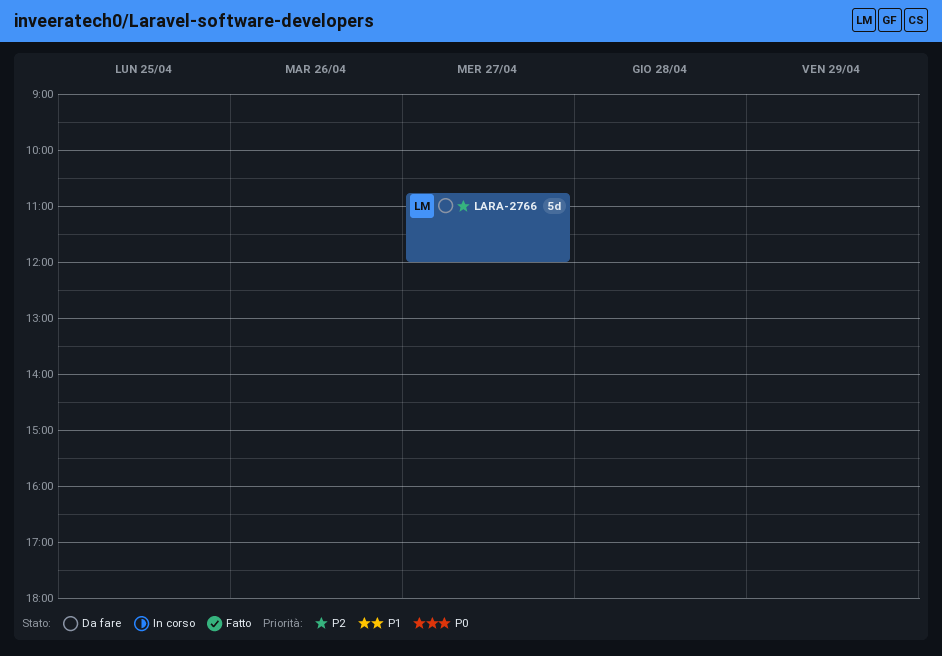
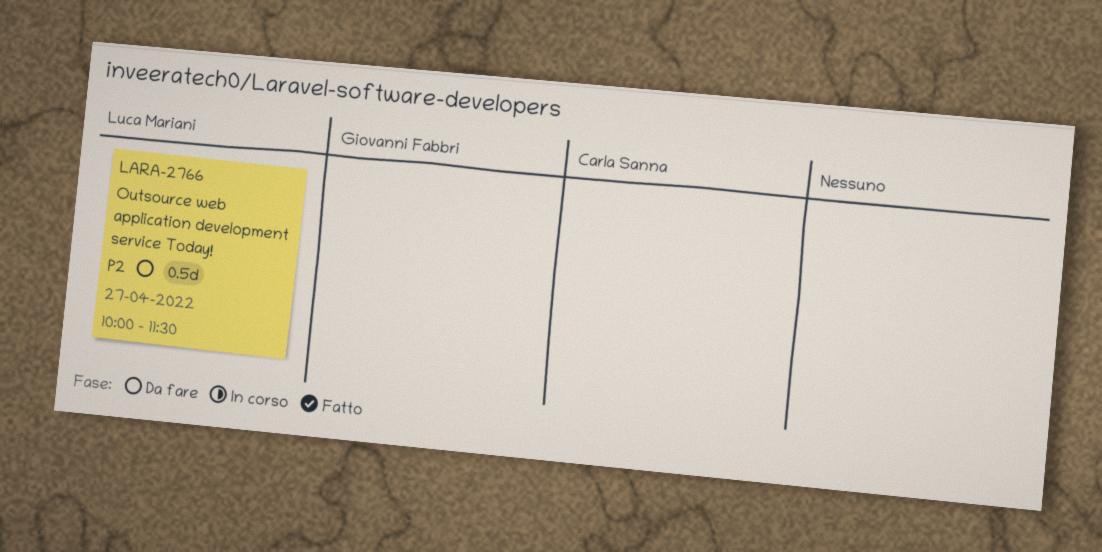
LARA-2766, estimate: 5d -> 0.5d
LARA-2766, begins: 10:45 -> 10:00
LARA-2766, ends: 12:00 -> 11:30

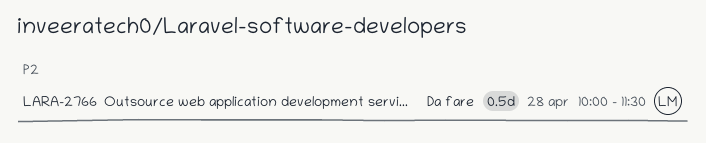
LARA-2766, day: Apr 27 -> Apr 28

